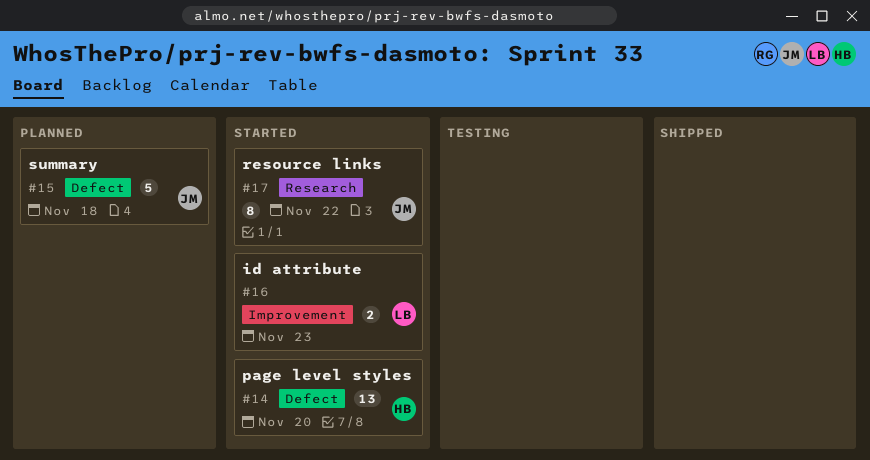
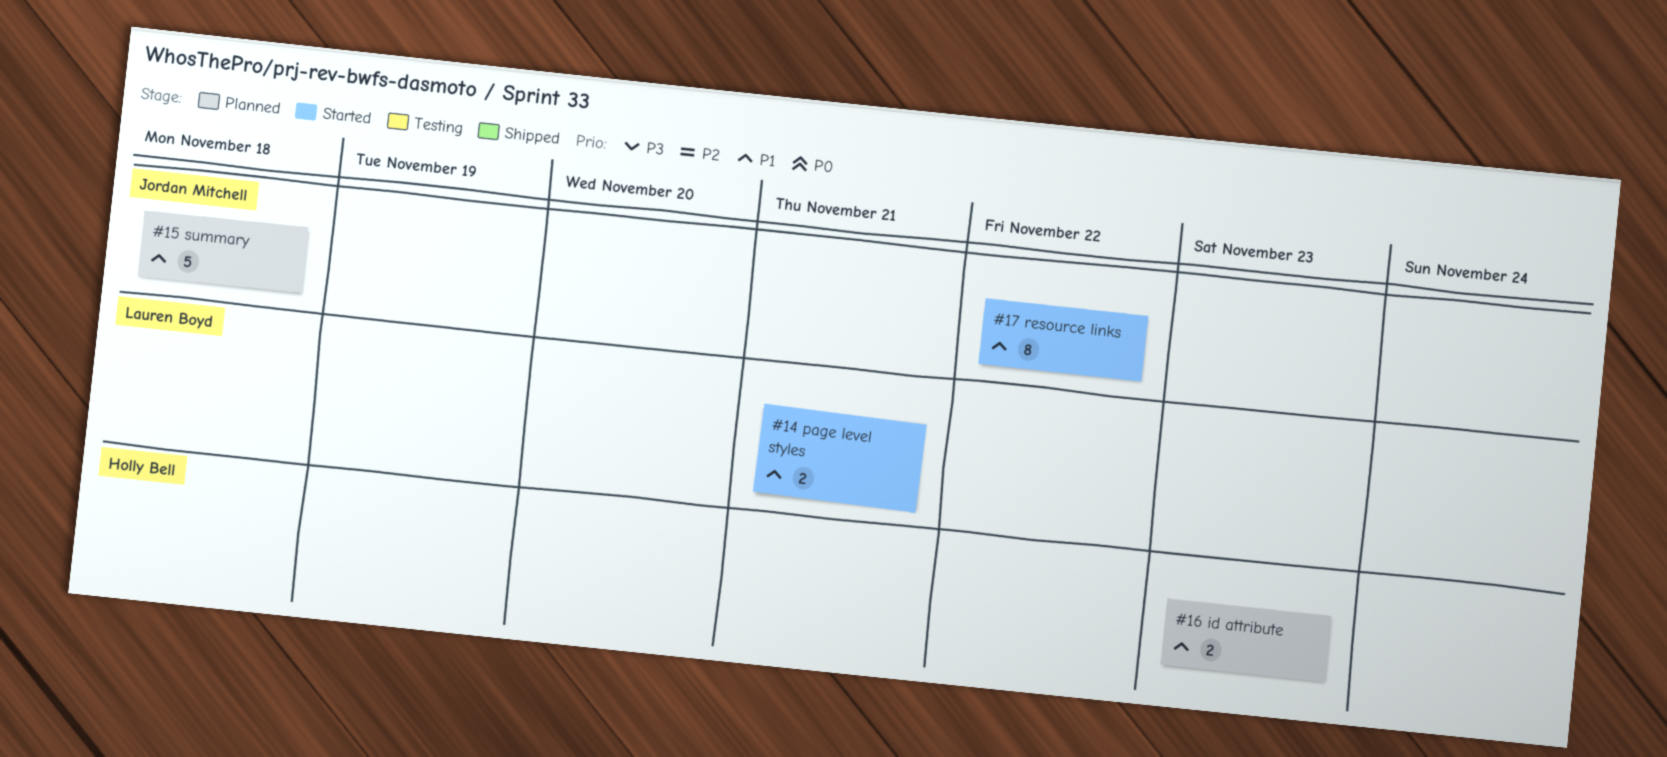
#14, owner: Holly Bell -> Lauren Boyd
#14, estimate: 13 -> 2
#14, due: Nov 20 -> Nov 21
#16, status: Started -> Planned
#16, owner: Lauren Boyd -> Holly Bell

